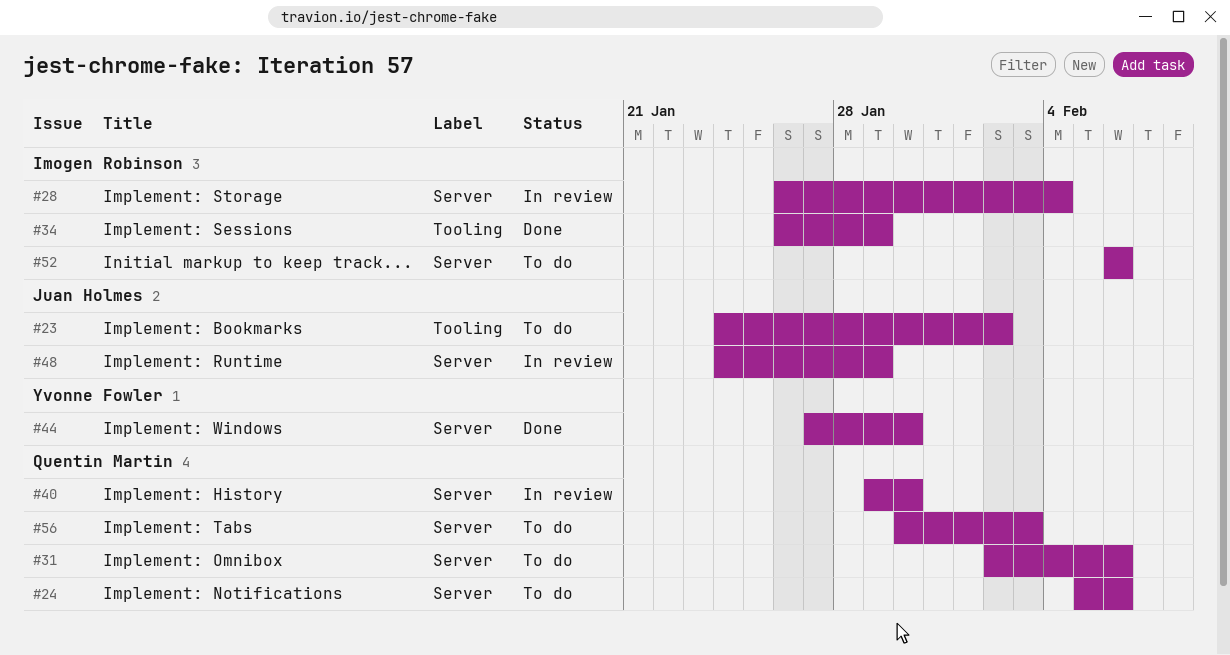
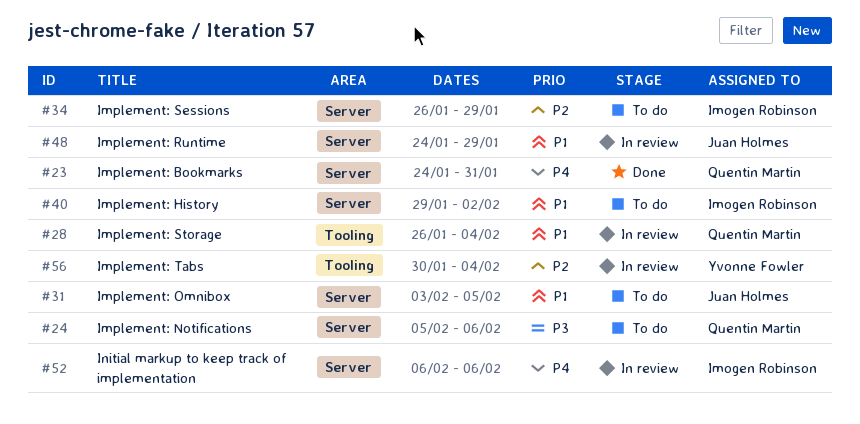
#23, status: To do -> Done
#23, owner: Juan Holmes -> Quentin Martin
#23, label: Tooling -> Server
#23, due: Feb 2 -> Jan 31
#28, owner: Imogen Robinson -> Quentin Martin
#28, label: Server -> Tooling
#31, owner: Quentin Martin -> Juan Holmes
#31, start: Feb 2 -> Feb 3
#31, due: Feb 6 -> Feb 5
#34, status: Done -> To do
#34, label: Tooling -> Server
#40, status: In review -> To do
#40, owner: Quentin Martin -> Imogen Robinson
#40, due: Jan 30 -> Feb 2
#44: present -> none
#52, status: To do -> In review
#56, status: To do -> In review
#56, owner: Quentin Martin -> Yvonne Fowler
#56, label: Server -> Tooling
#56, due: Feb 3 -> Feb 4

